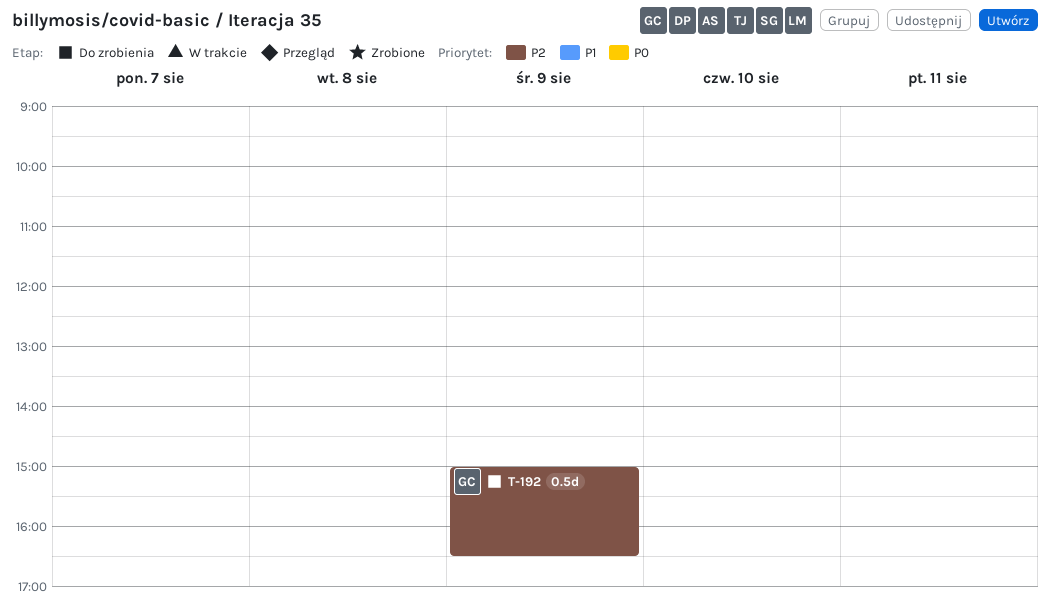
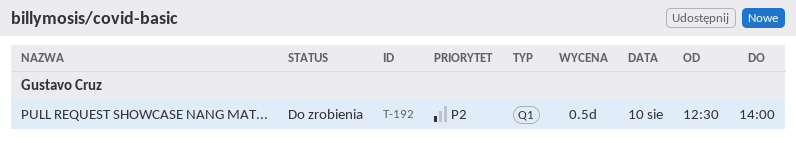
T-192, day: Aug 9 -> Aug 10
T-192, begins: 15:00 -> 12:30
T-192, ends: 16:30 -> 14:00

